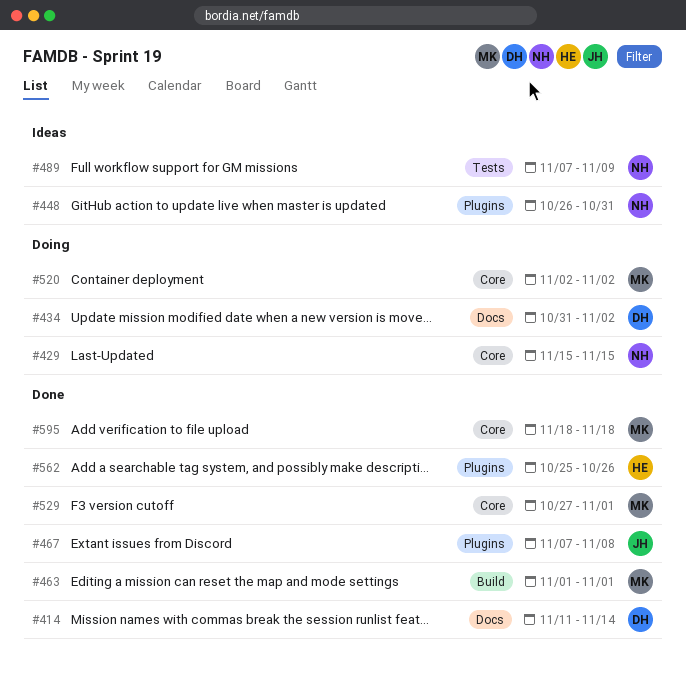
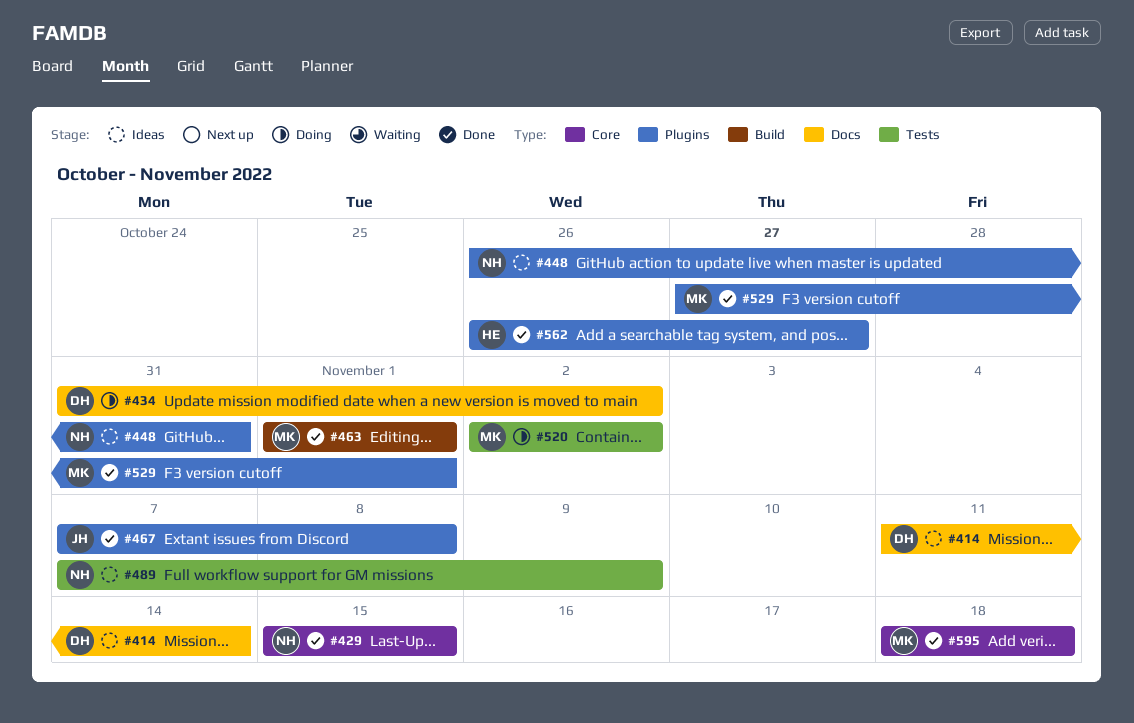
#414, status: Done -> Ideas
#429, status: Doing -> Done
#520, label: Core -> Tests
#529, label: Core -> Plugins
#562, start: Oct 25 -> Oct 26
#562, due: Oct 26 -> Oct 27

